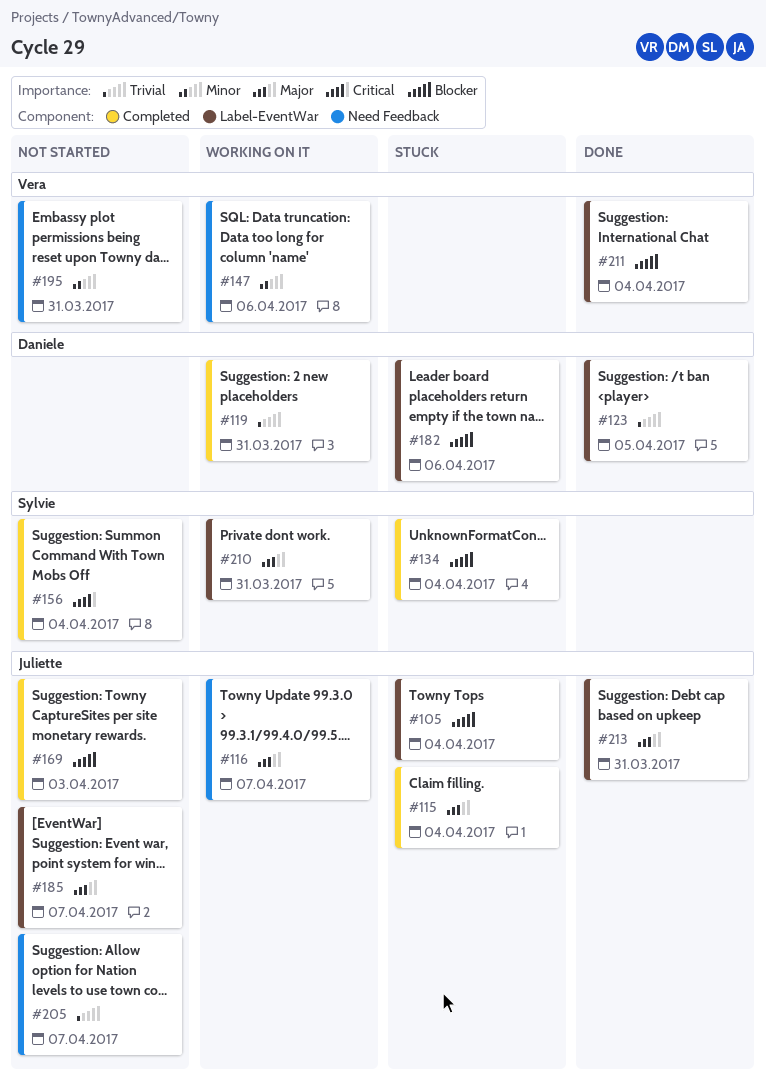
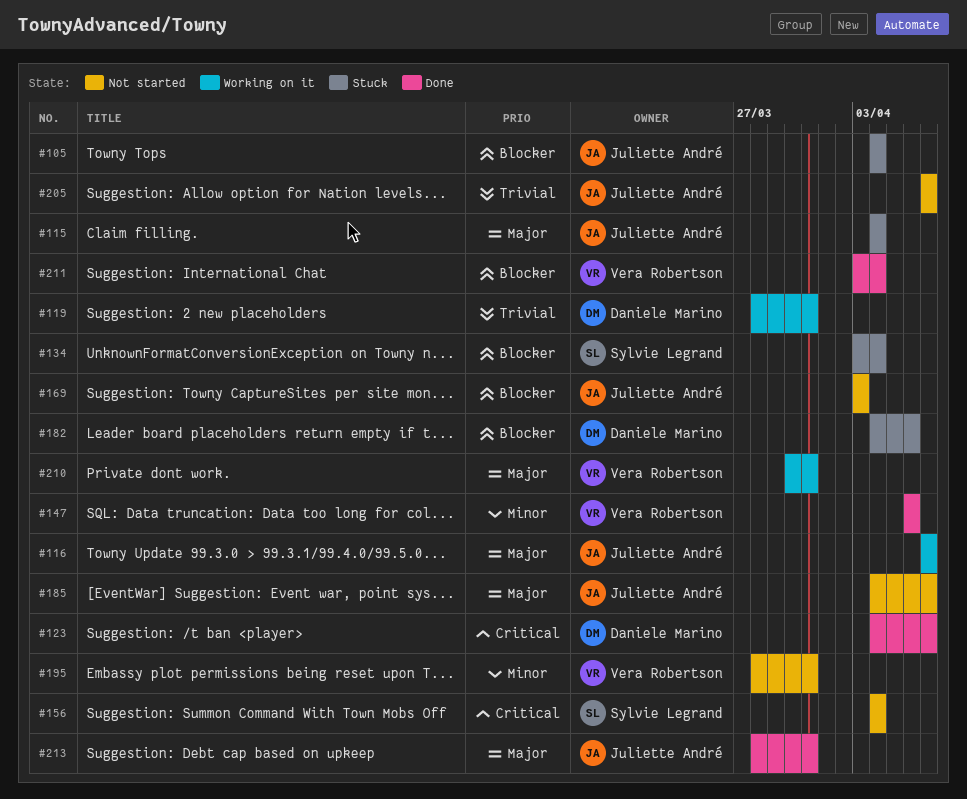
#123, priority: Trivial -> Critical
#123, due: Apr 5 -> Apr 7
#147, status: Working on it -> Done
#210, owner: Sylvie Legrand -> Vera Robertson

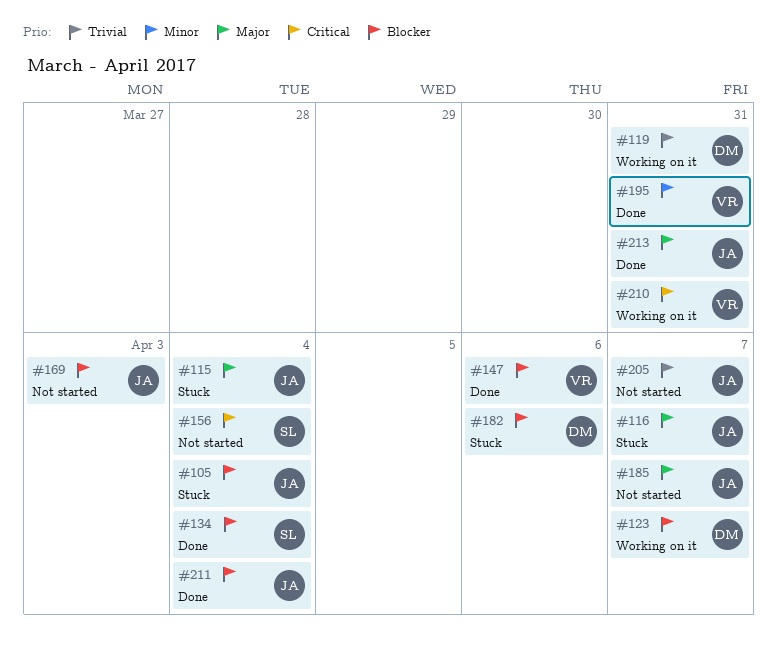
#116, status: Working on it -> Stuck
#123, status: Done -> Working on it
#123, priority: Critical -> Blocker
#134, status: Stuck -> Done
#147, priority: Minor -> Blocker
#195, status: Not started -> Done
#210, priority: Major -> Critical
#211, owner: Vera Robertson -> Juliette André

